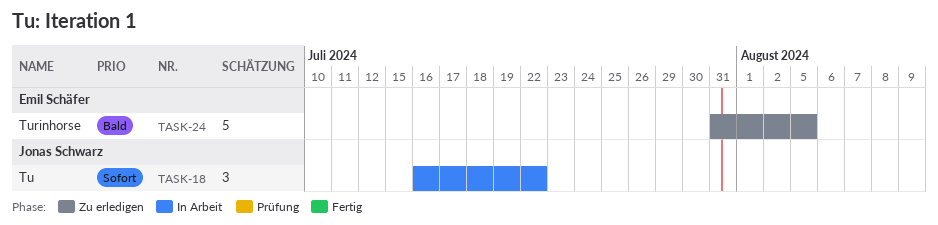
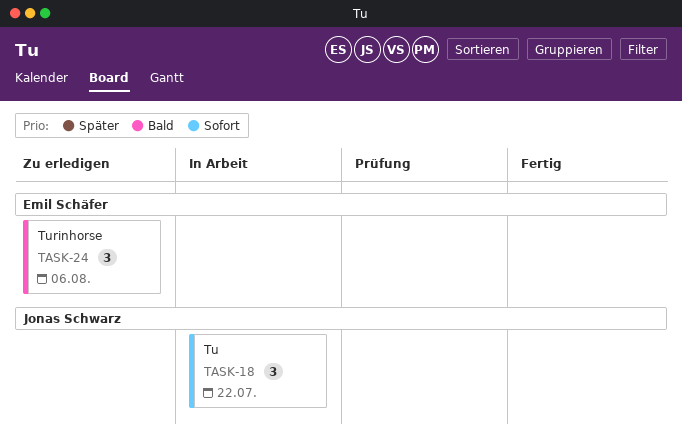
TASK-24, estimate: 5 -> 3
TASK-24, due: Aug 5 -> Aug 6

